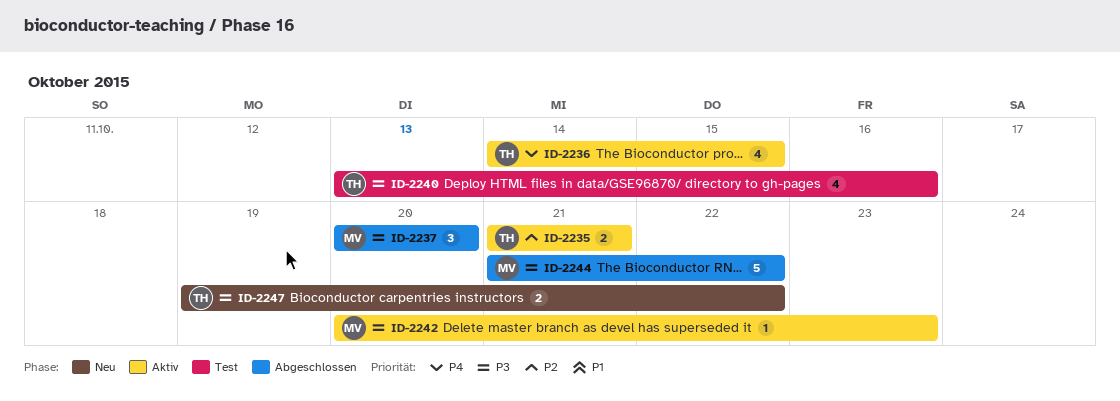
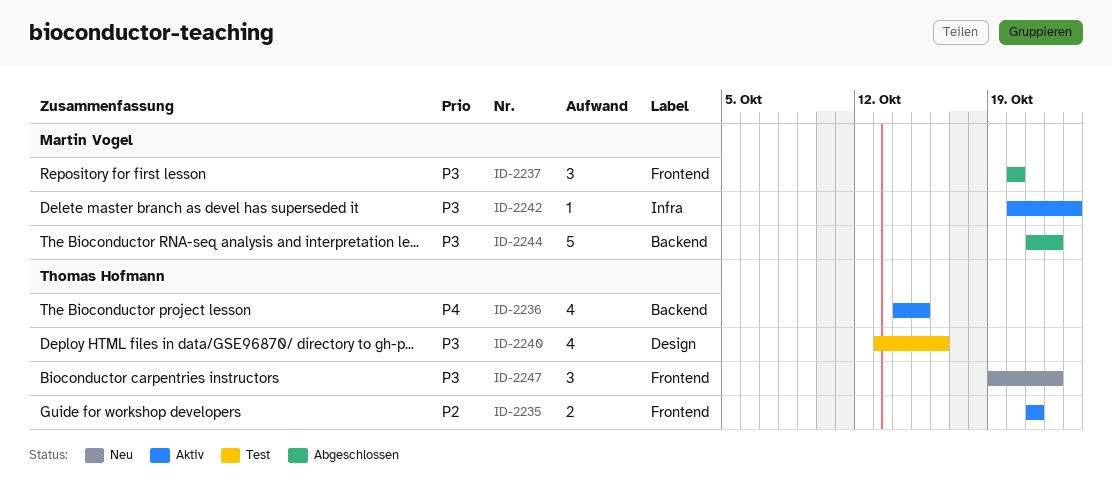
ID-2247, estimate: 2 -> 3

